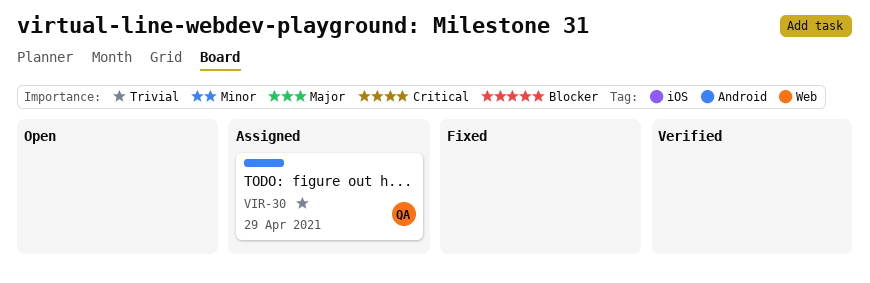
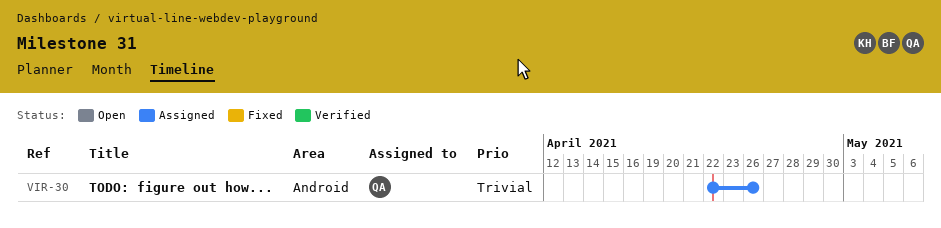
VIR-30, due: Apr 29 -> Apr 26

